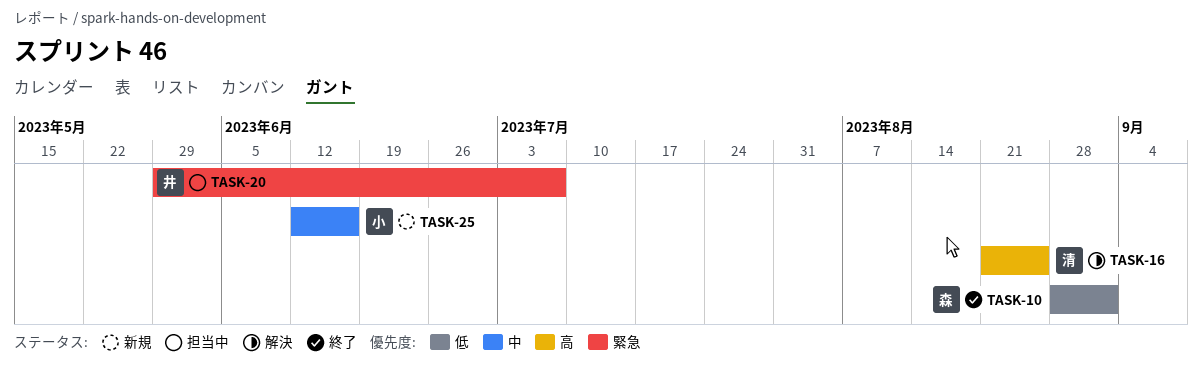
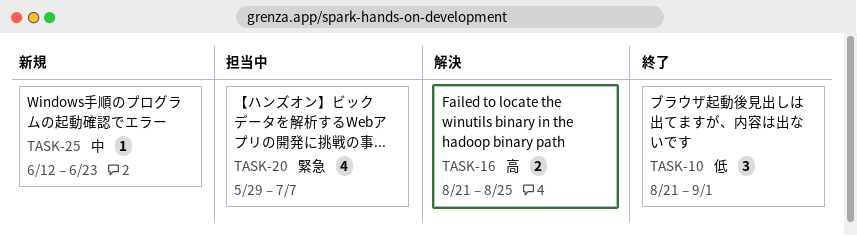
TASK-10, start: Aug 28 -> Aug 21
TASK-25, due: Jun 16 -> Jun 23

